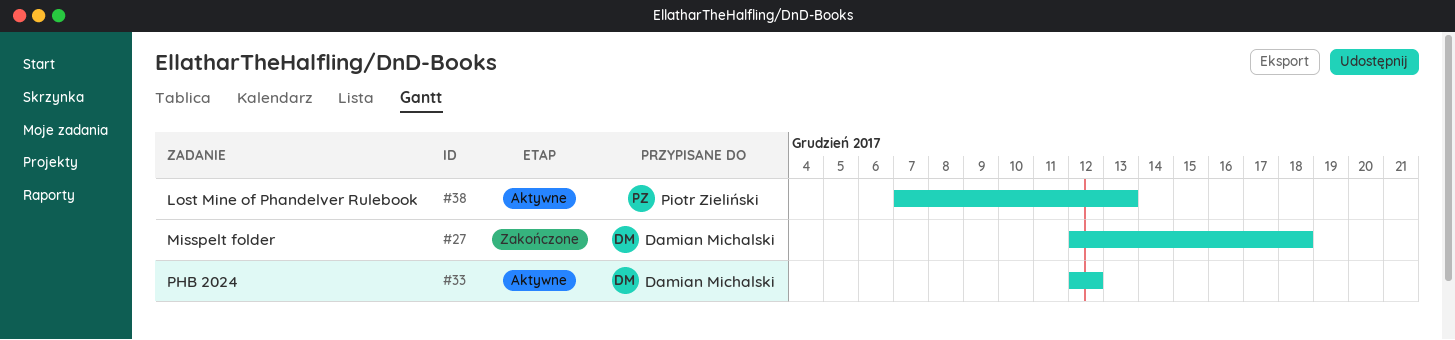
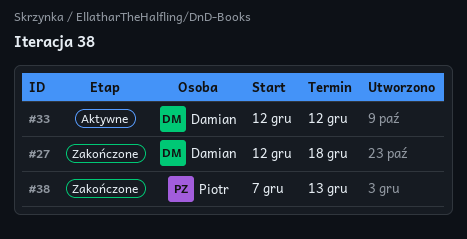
#38, status: Aktywne -> Zakończone

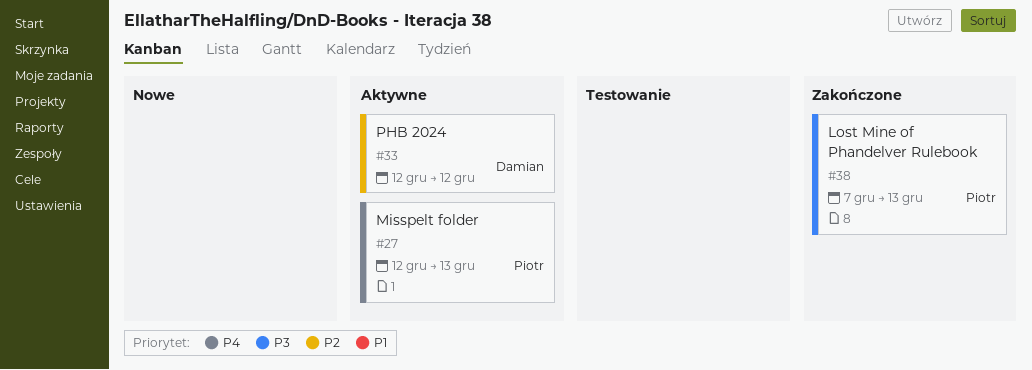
#27, status: Zakończone -> Aktywne
#27, owner: Damian -> Piotr
#27, due: Dec 18 -> Dec 13

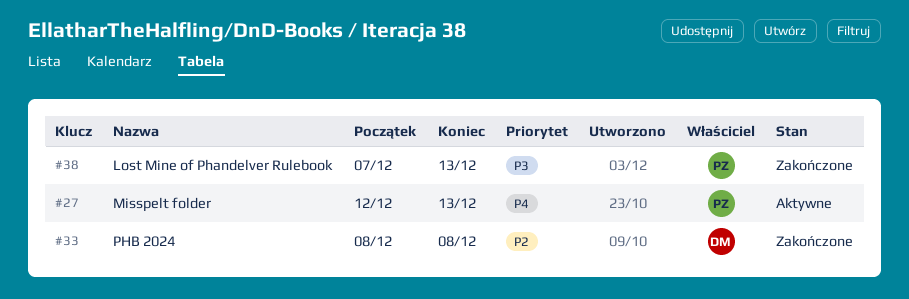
#33, status: Aktywne -> Zakończone
#33, start: Dec 12 -> Dec 8
#33, due: Dec 12 -> Dec 8

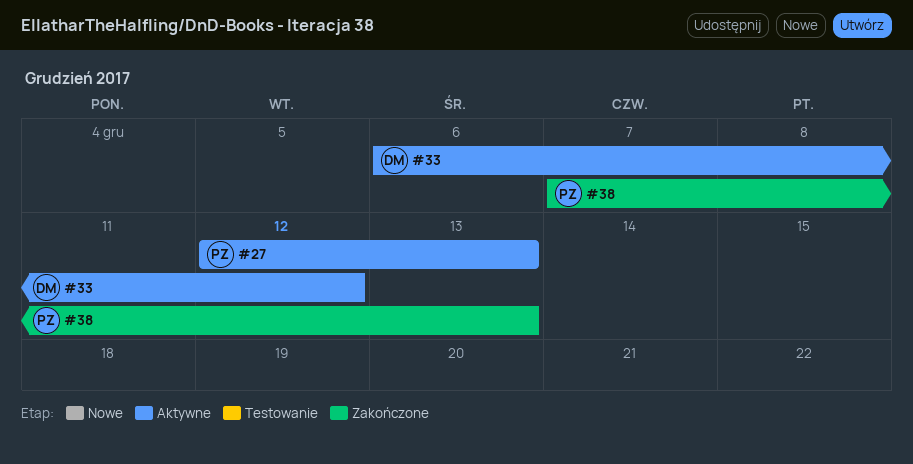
#33, status: Zakończone -> Aktywne
#33, start: Dec 8 -> Dec 6
#33, due: Dec 8 -> Dec 12

